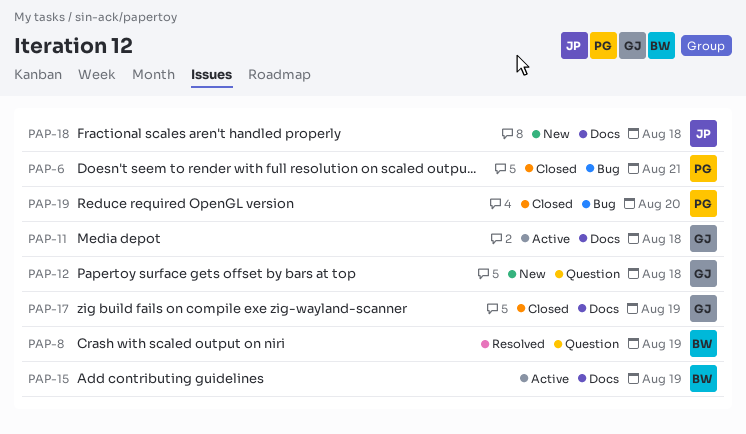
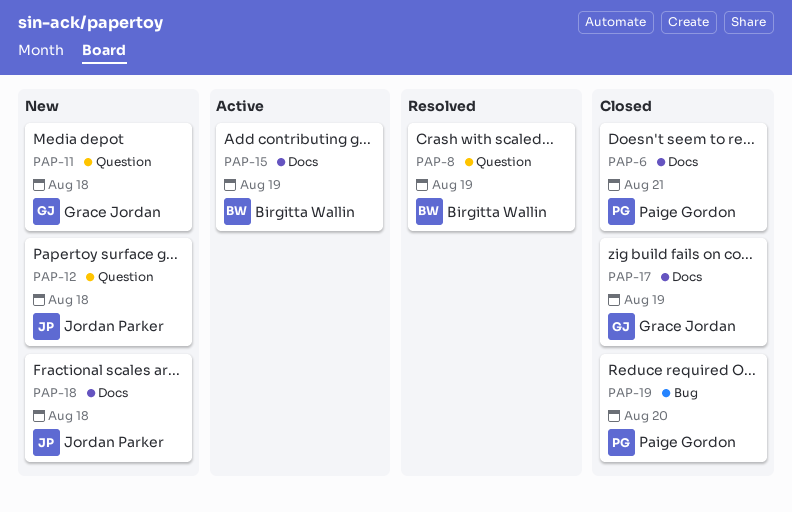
PAP-6, label: Bug -> Docs
PAP-11, status: Active -> New
PAP-11, label: Docs -> Question
PAP-12, owner: Grace Jordan -> Jordan Parker

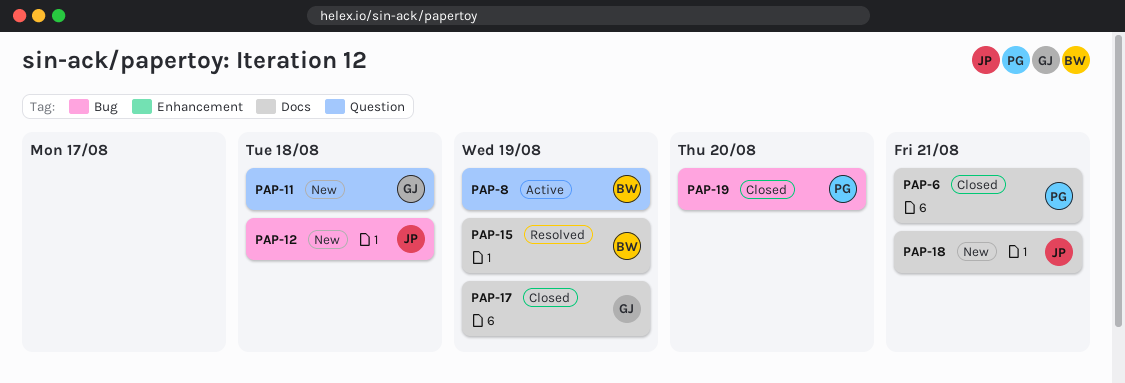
PAP-8, status: Resolved -> Active
PAP-12, label: Question -> Bug
PAP-15, status: Active -> Resolved
PAP-18, due: Aug 18 -> Aug 21

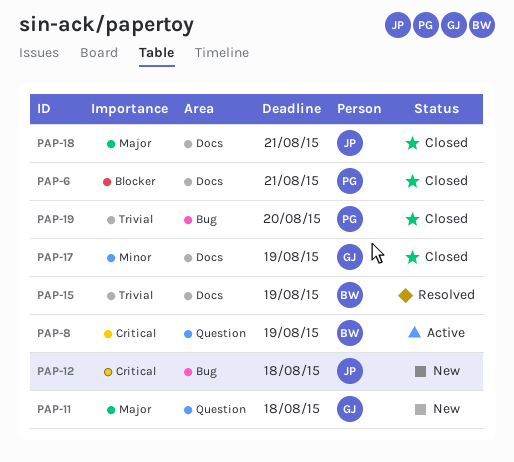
PAP-18, status: New -> Closed

